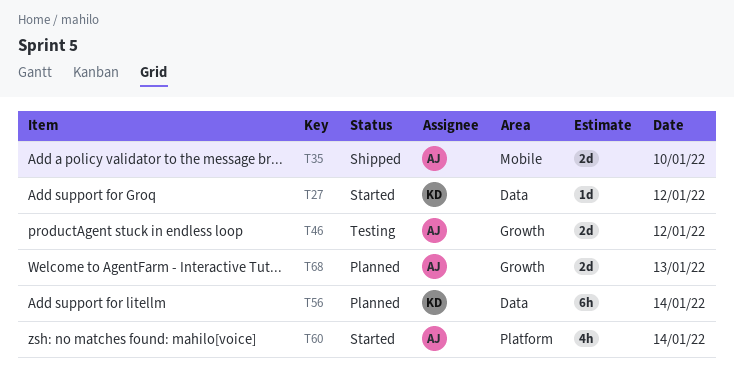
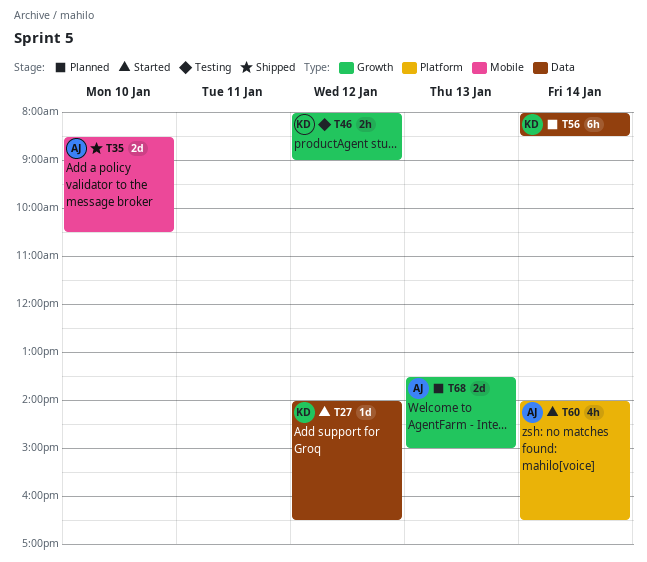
T46, owner: AJ -> KD
T46, estimate: 2d -> 2h

